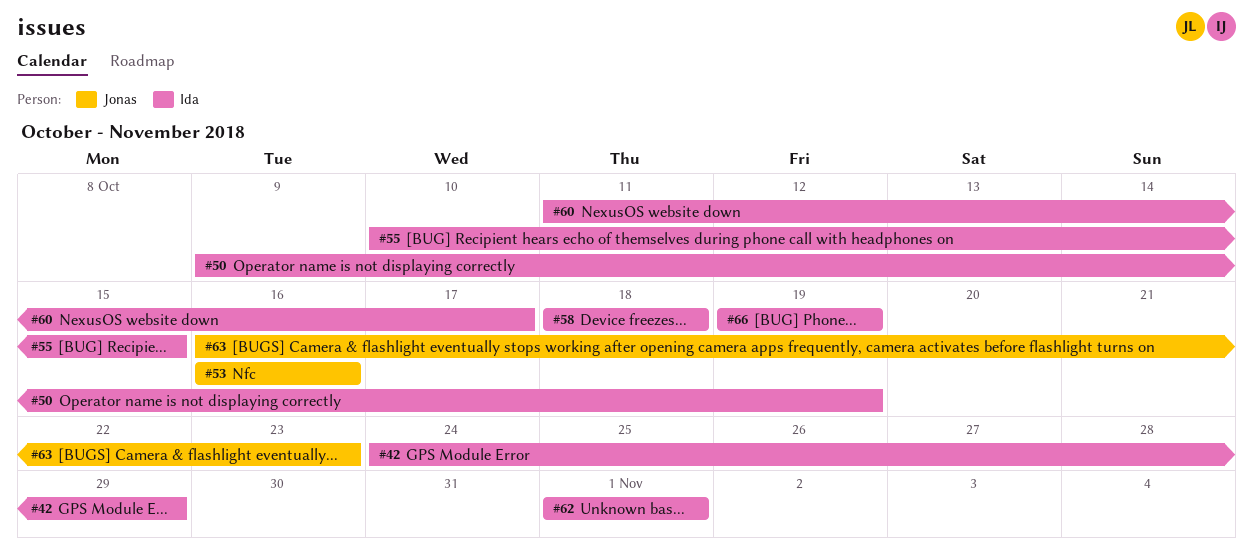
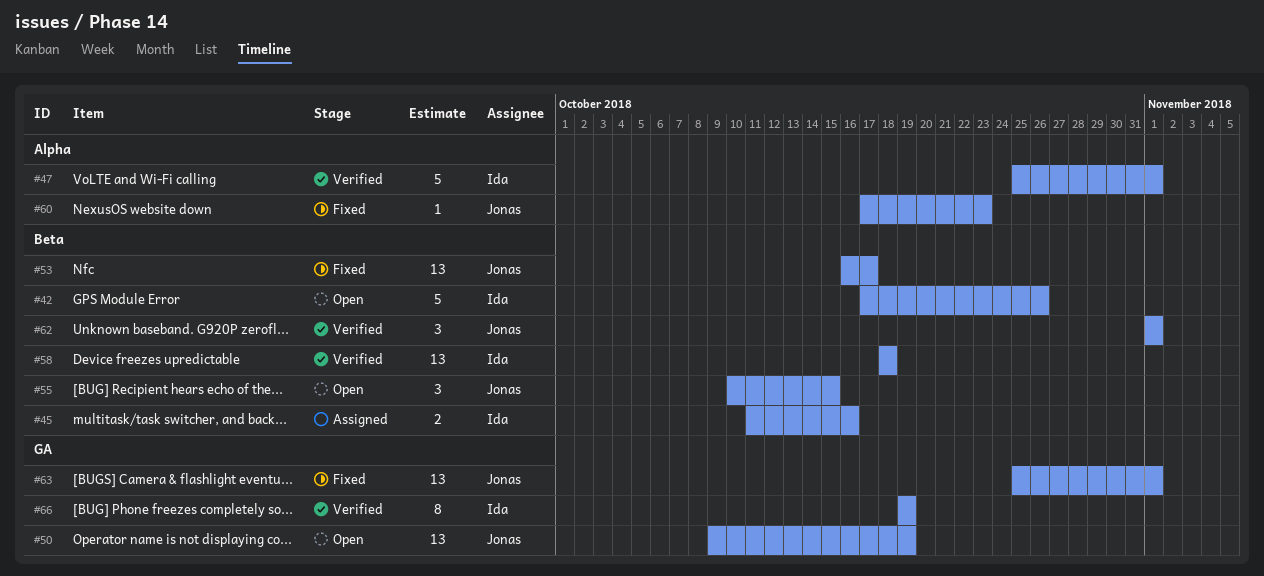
#42, start: Oct 24 -> Oct 17
#42, due: Oct 29 -> Oct 26
#45: none -> present
#47: none -> present
#50, owner: Ida -> Jonas
#53, due: Oct 16 -> Oct 17
#55, owner: Ida -> Jonas
#60, owner: Ida -> Jonas
#60, start: Oct 11 -> Oct 17
#60, due: Oct 17 -> Oct 23
#62, owner: Ida -> Jonas
#63, start: Oct 16 -> Oct 25
#63, due: Oct 23 -> Nov 1

